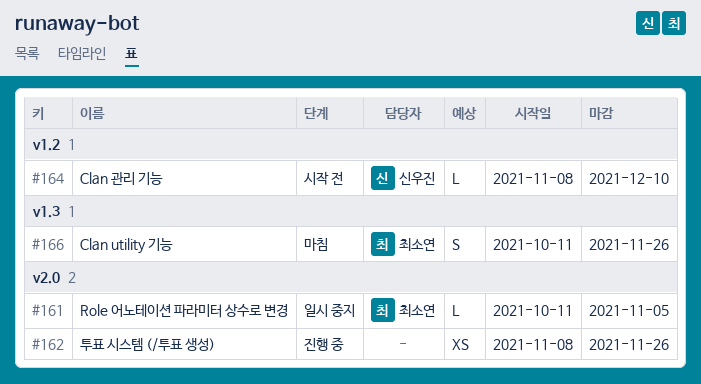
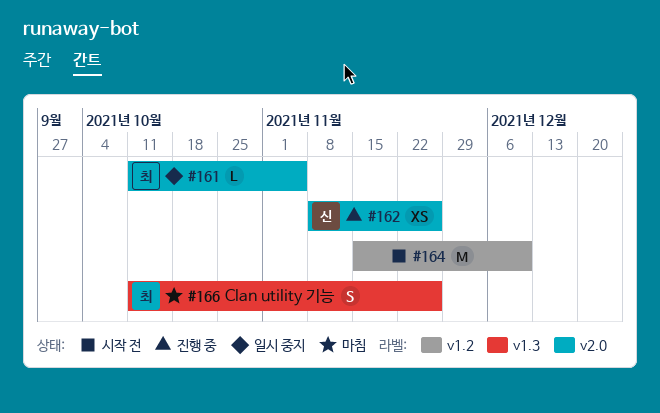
#162, owner: none -> 신우진
#164, owner: 신우진 -> none
#164, estimate: L -> M
#164, start: Nov 8 -> Nov 15

